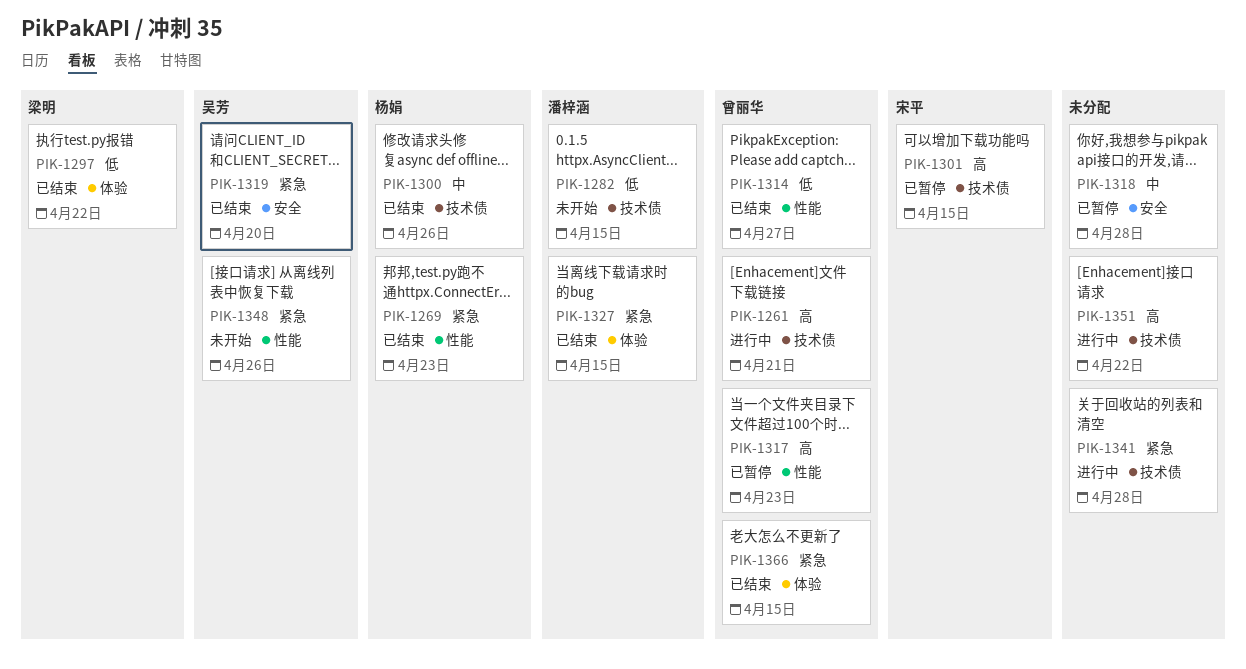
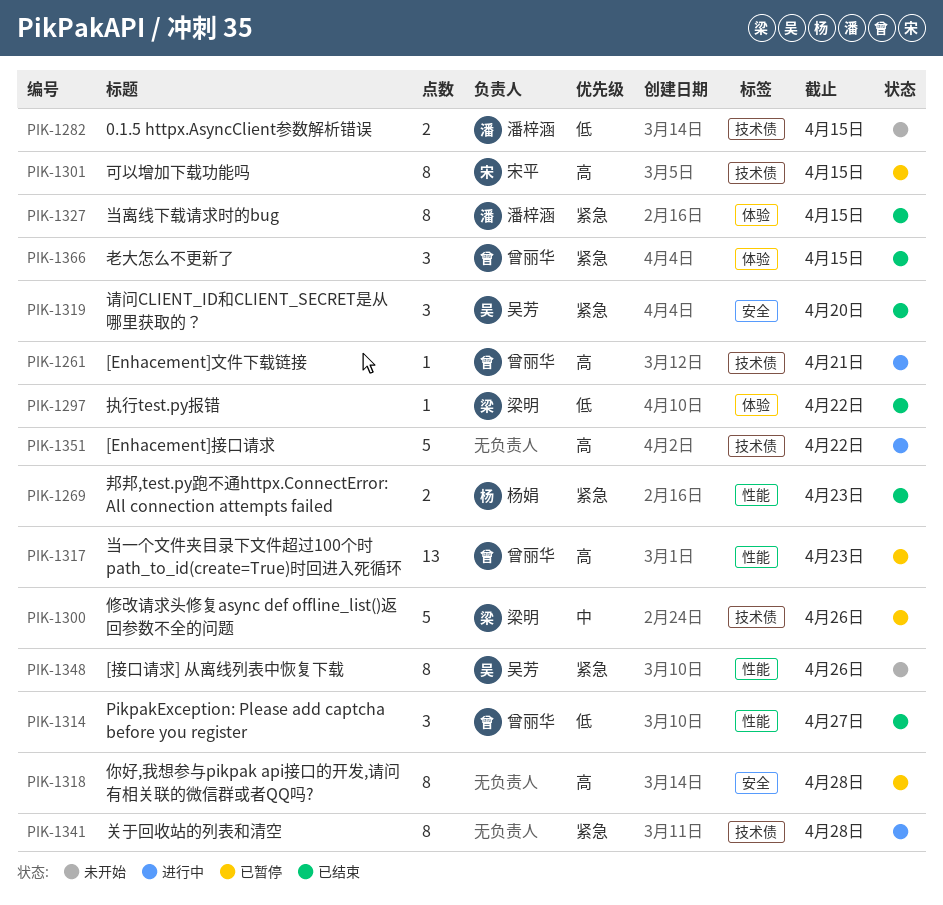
PIK-1300, status: 已结束 -> 已暂停
PIK-1300, owner: 杨娟 -> 梁明
PIK-1318, priority: 中 -> 高

